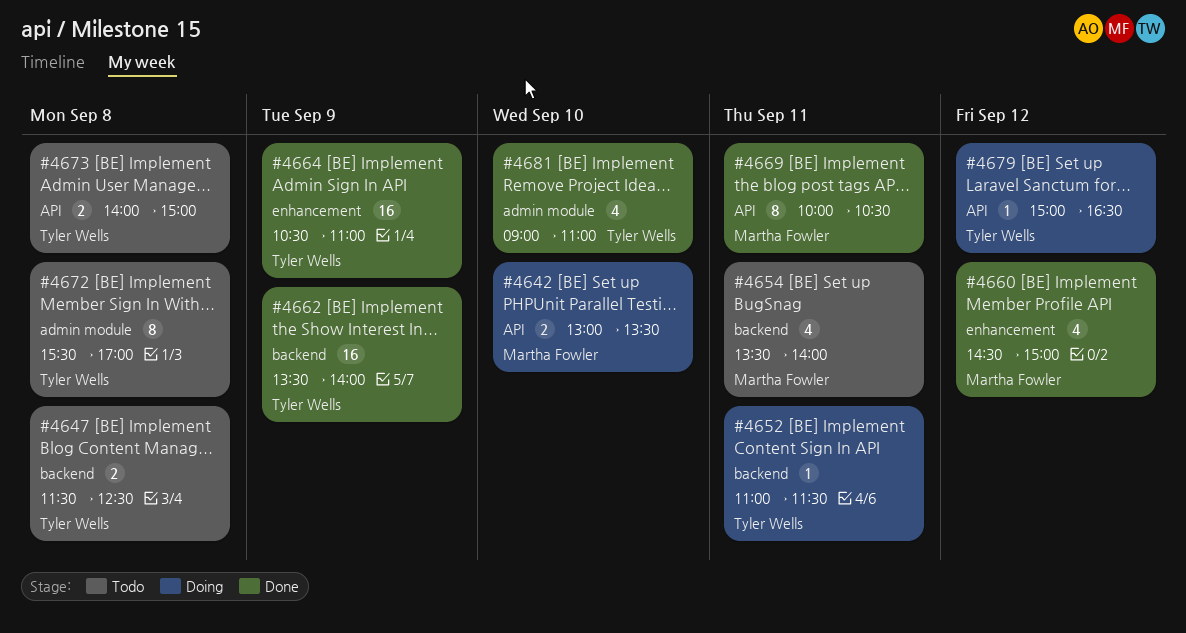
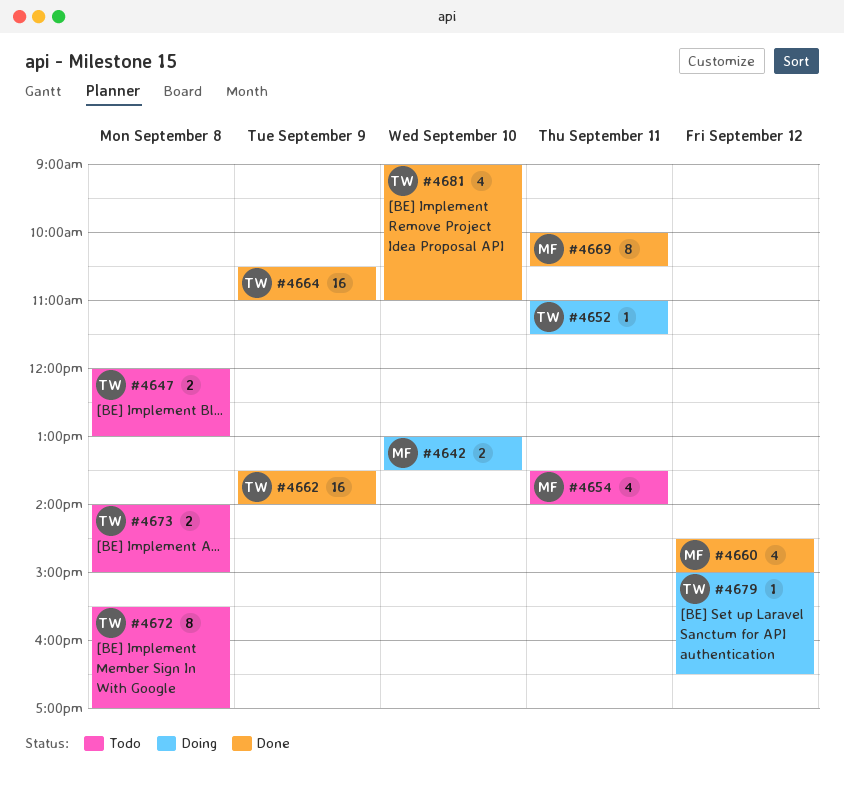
#4647, begins: 11:30 -> 12:00
#4647, ends: 12:30 -> 13:00

